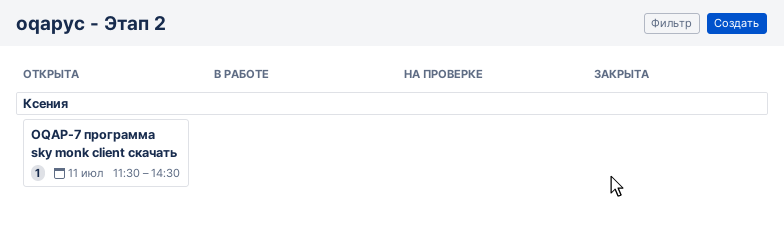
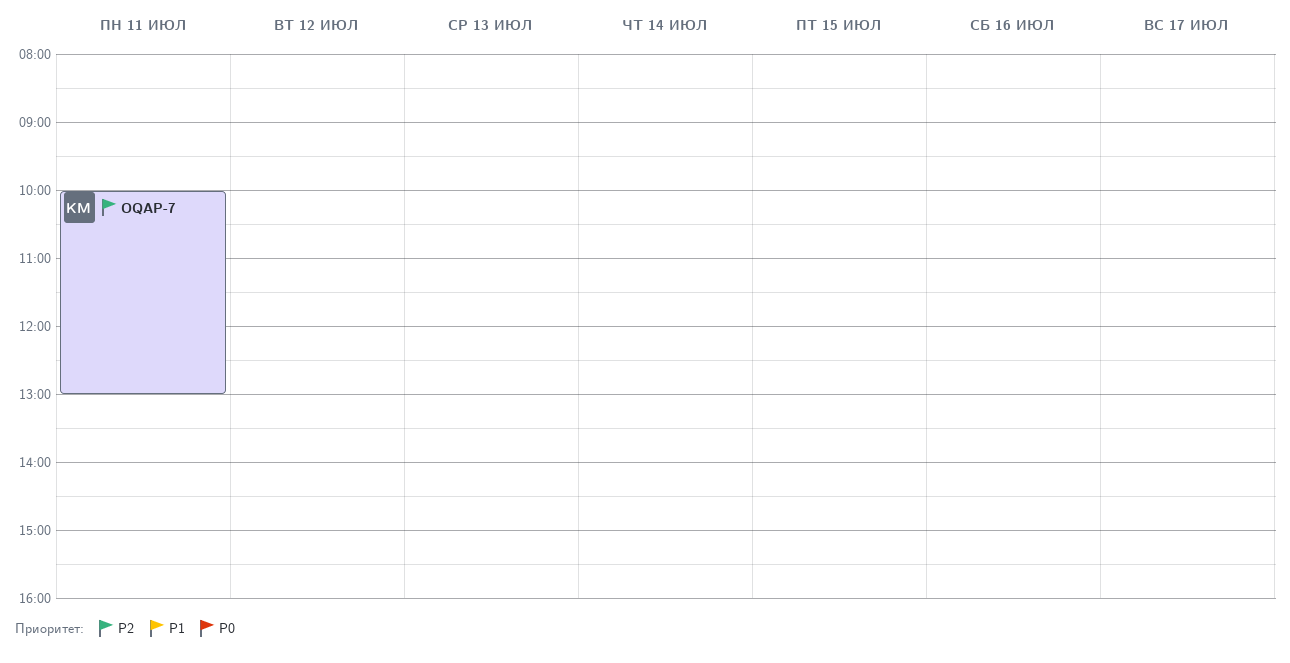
OQAP-7, begins: 11:30 -> 10:00
OQAP-7, ends: 14:30 -> 13:00

